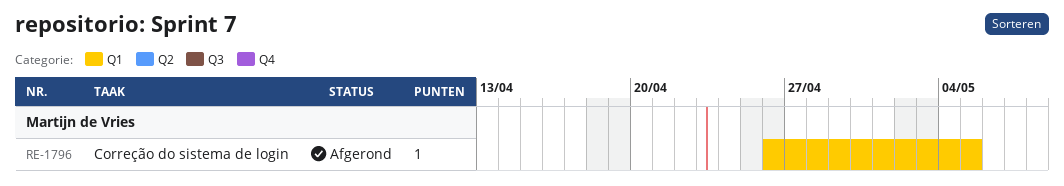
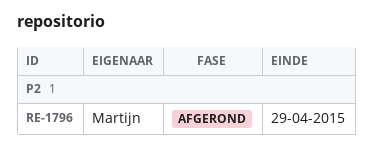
RE-1796, due: May 5 -> Apr 29

